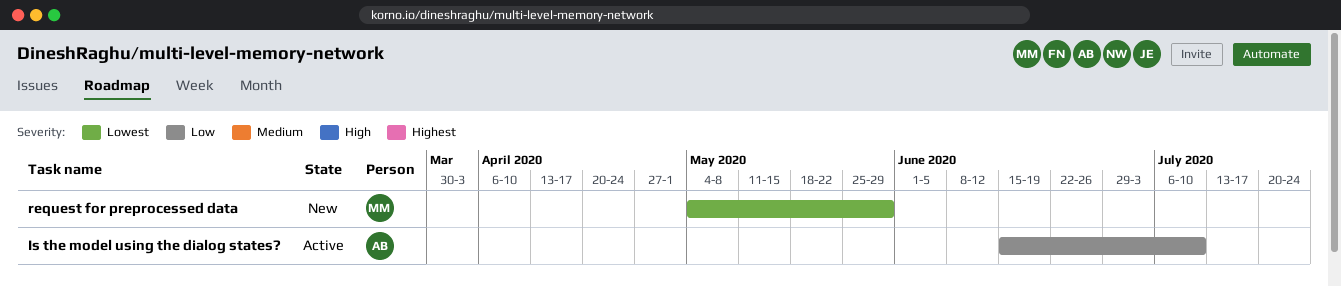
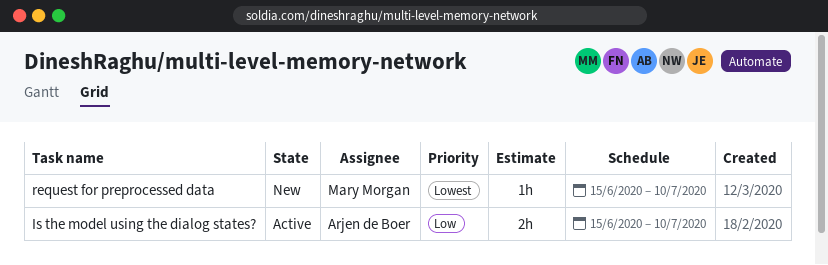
request for preprocessed data, start: May 4 -> Jun 15
request for preprocessed data, due: May 29 -> Jul 10

